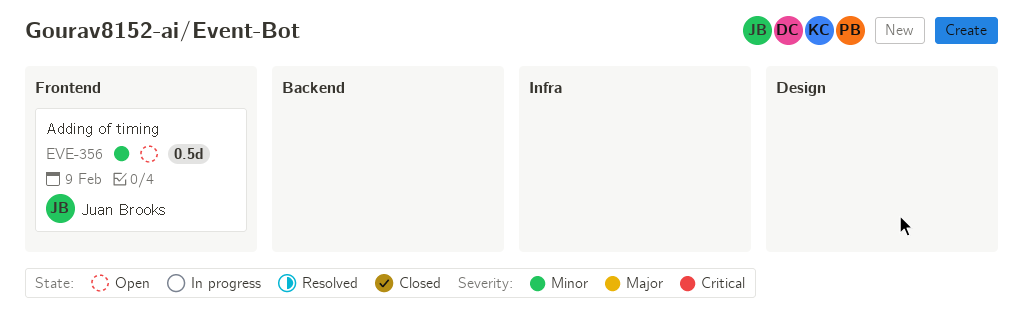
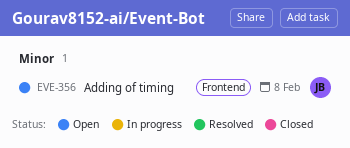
EVE-356, due: Feb 9 -> Feb 8

